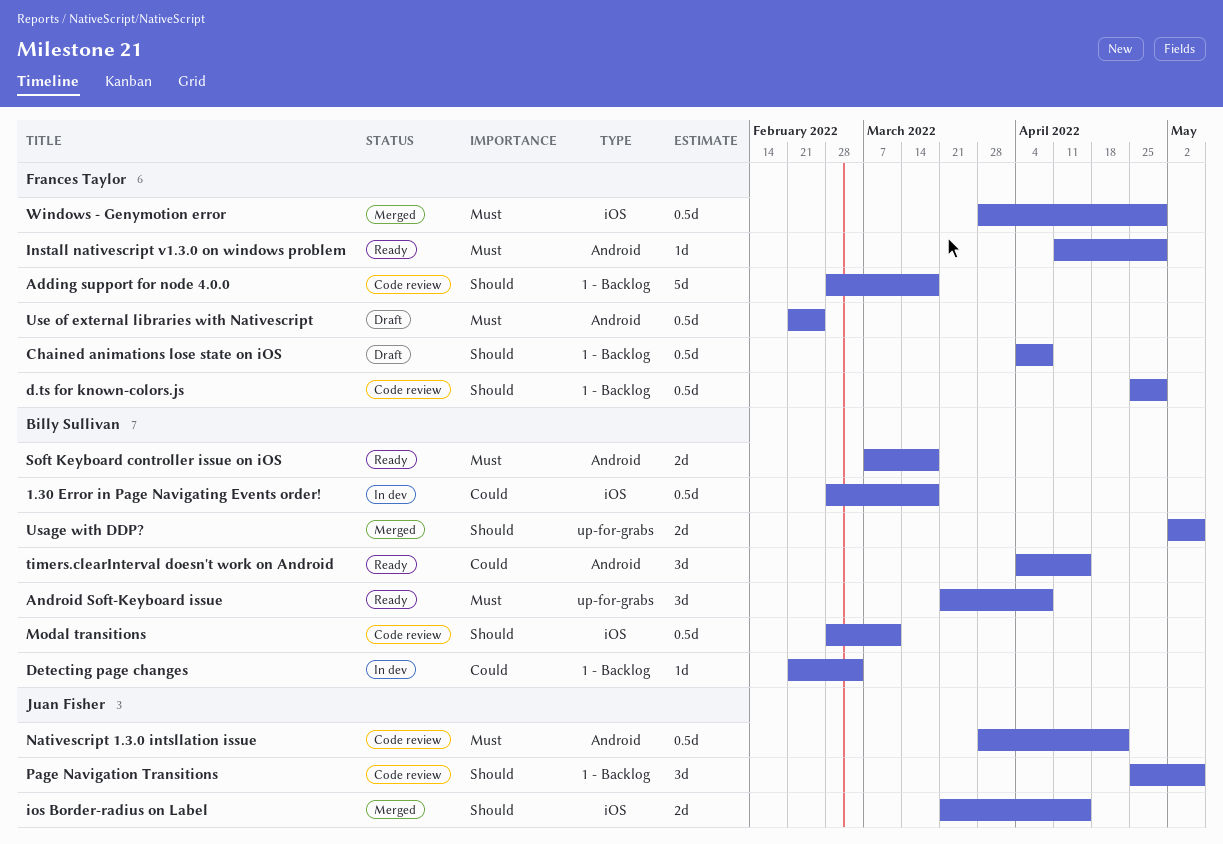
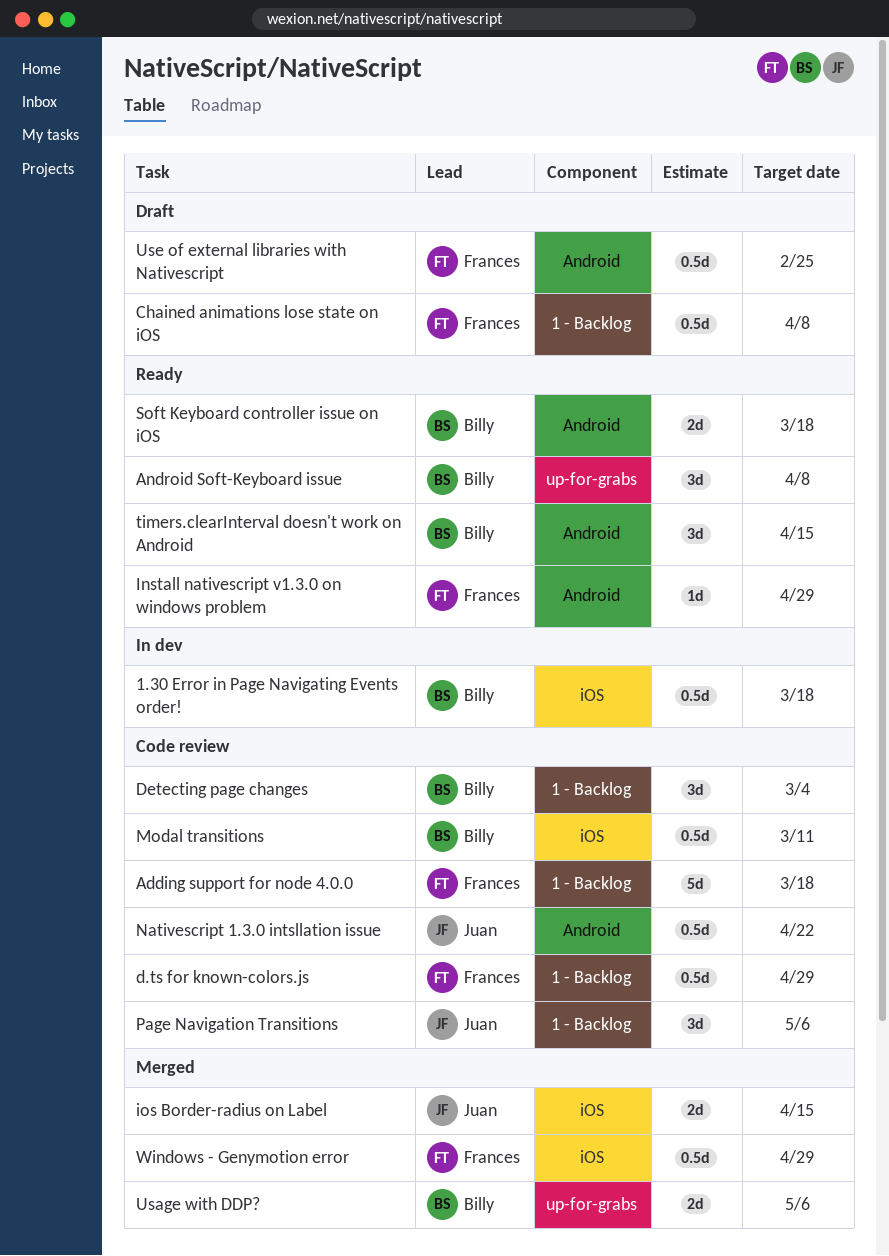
Detecting page changes, status: In dev -> Code review
Detecting page changes, estimate: 1d -> 3d

